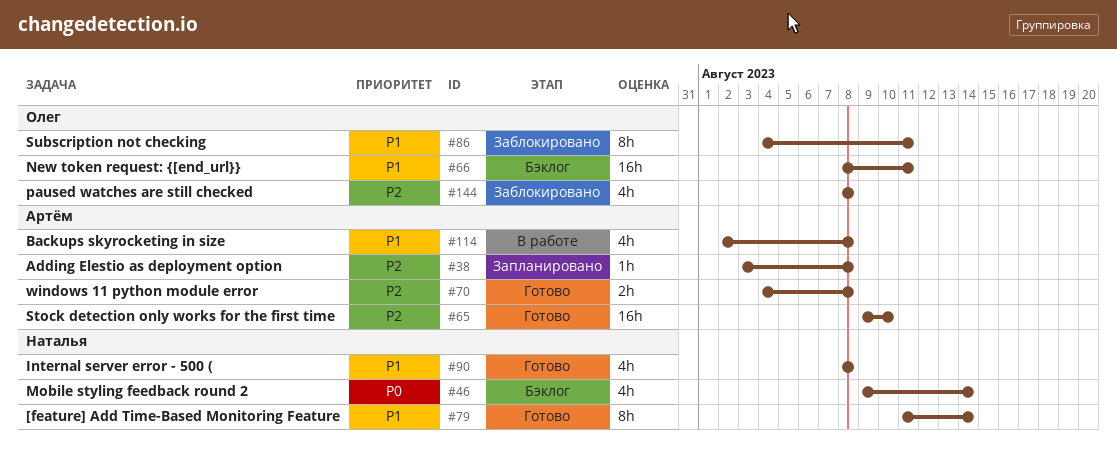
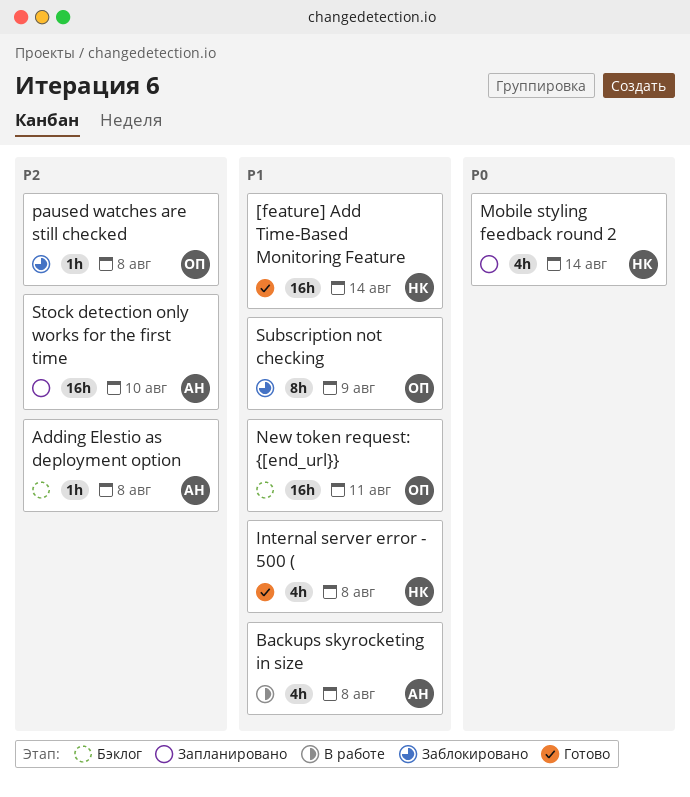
[feature] Add Time-Based Monitoring Feature, estimate: 8h -> 16h
Adding Elestio as deployment option, status: Запланировано -> Бэклог
Mobile styling feedback round 2, status: Бэклог -> Запланировано
paused watches are still checked, estimate: 4h -> 1h
Stock detection only works for the first time, status: Готово -> Запланировано
Subscription not checking, due: Aug 11 -> Aug 9
windows 11 python module error: present -> none

